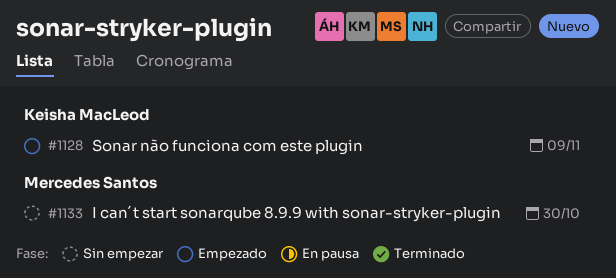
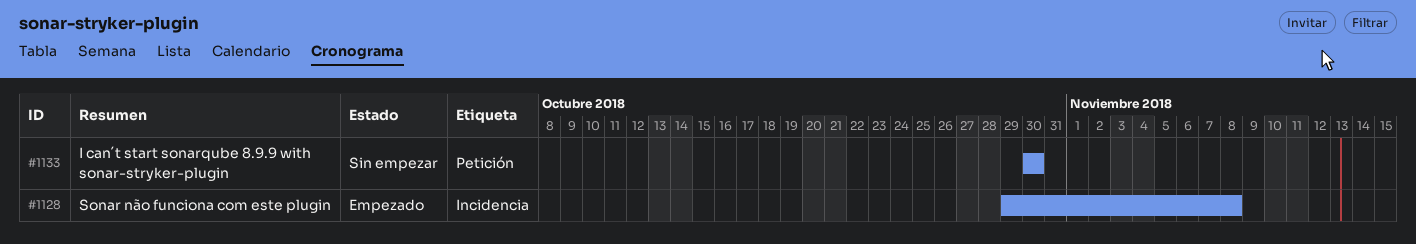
#1128, due: Nov 9 -> Nov 8

